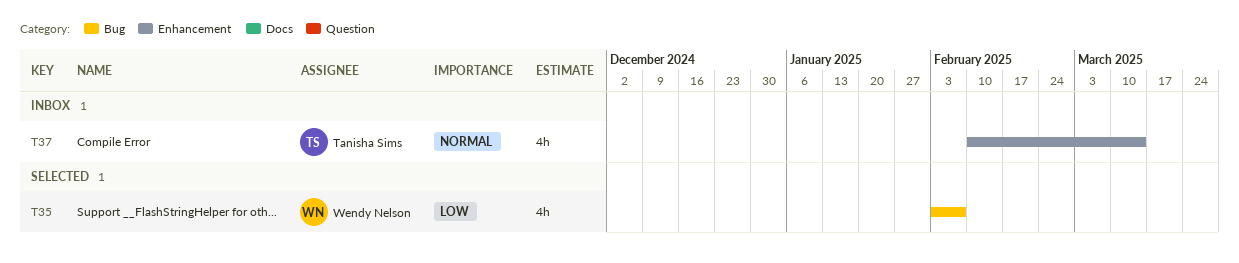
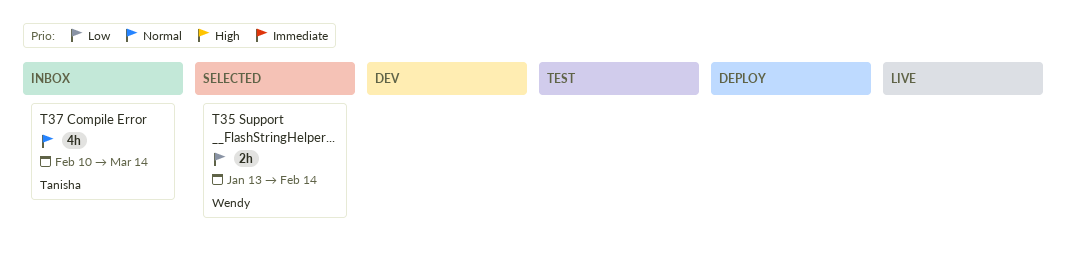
T35, estimate: 4h -> 2h
T35, start: Feb 3 -> Jan 13
T35, due: Feb 7 -> Feb 14

